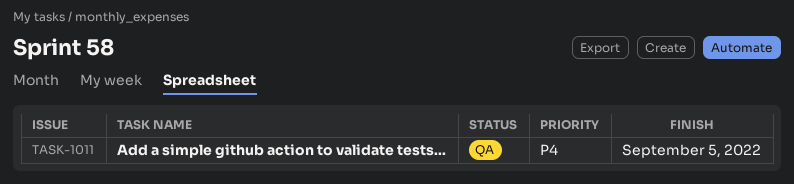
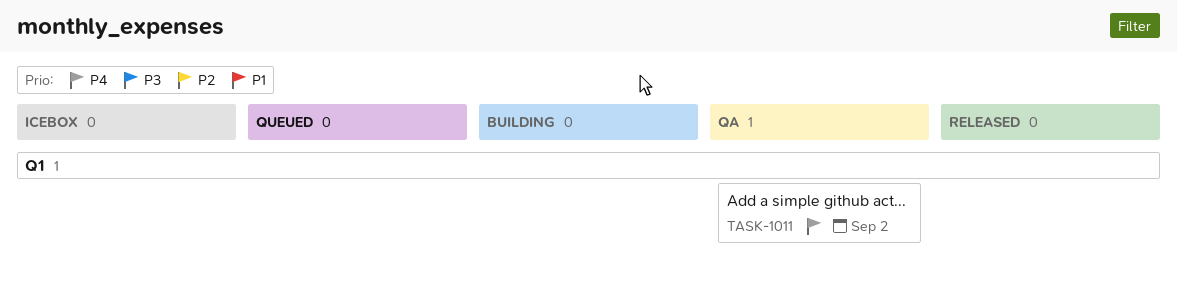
TASK-1011, due: Sep 5 -> Sep 2

